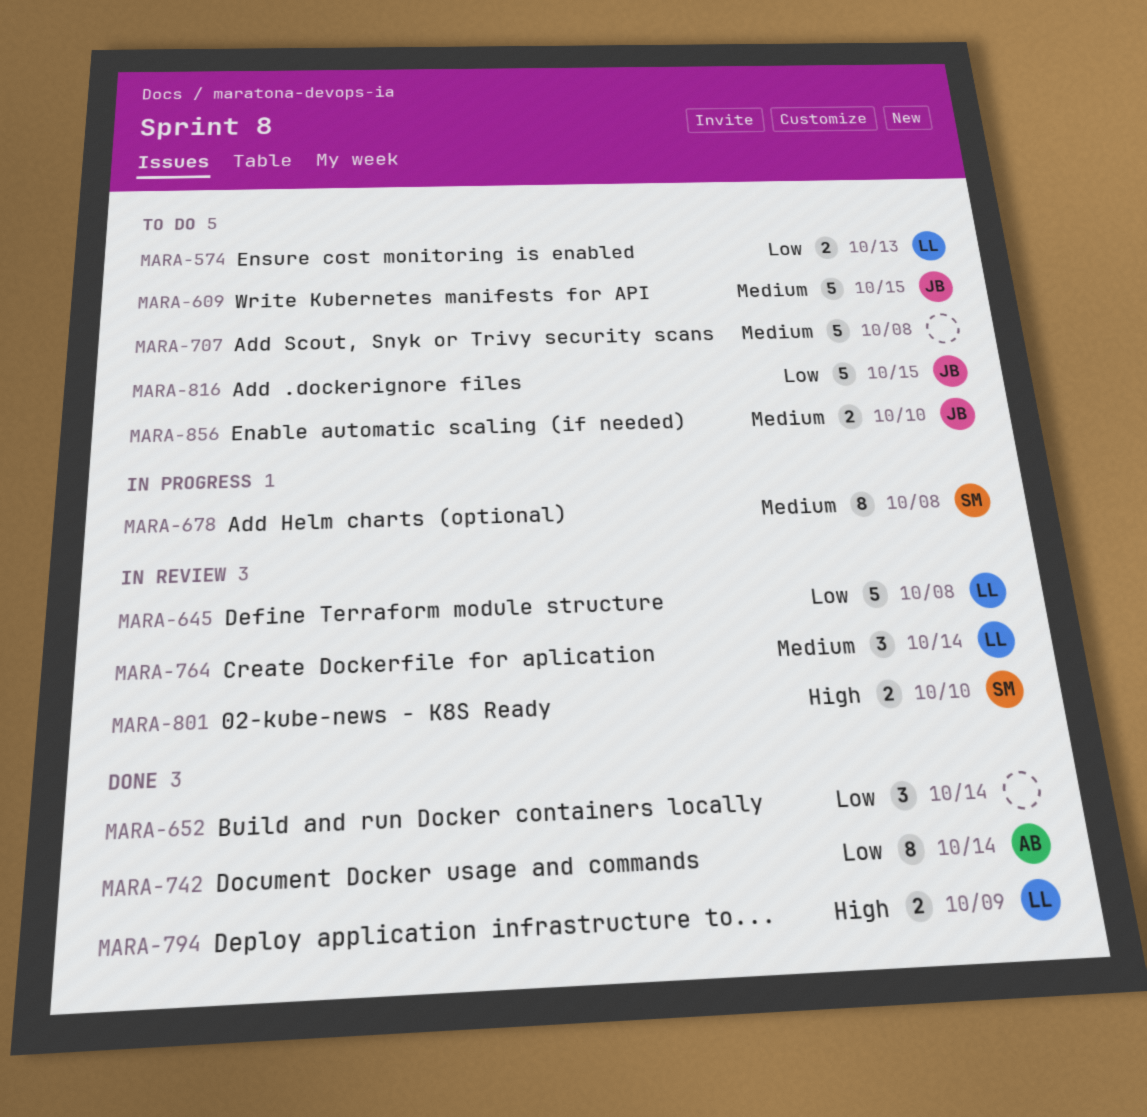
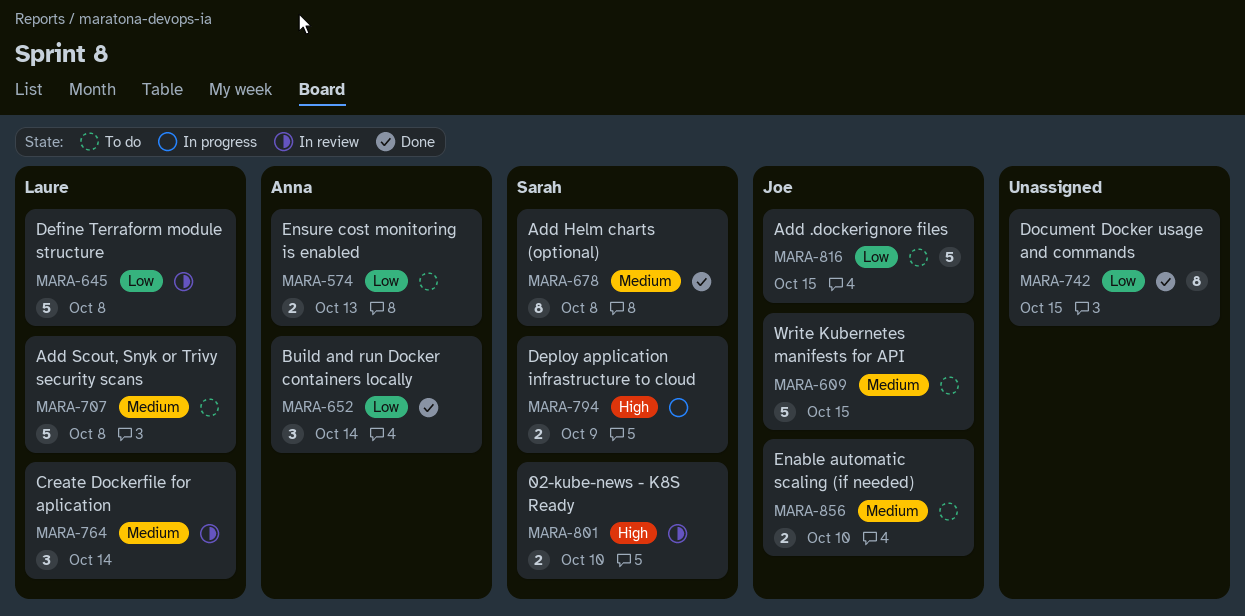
MARA-574, owner: Laure -> Anna
MARA-652, owner: none -> Anna
MARA-678, status: In progress -> Done
MARA-707, owner: none -> Laure
MARA-742, owner: Anna -> none
MARA-742, due: Oct 14 -> Oct 15
MARA-794, status: Done -> In progress
MARA-794, owner: Laure -> Sarah

